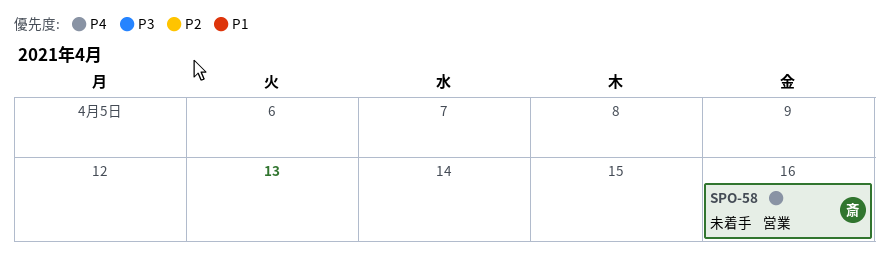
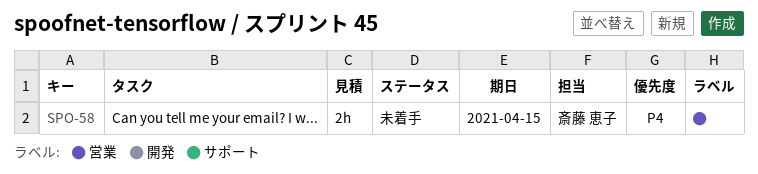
SPO-58, due: Apr 16 -> Apr 15

